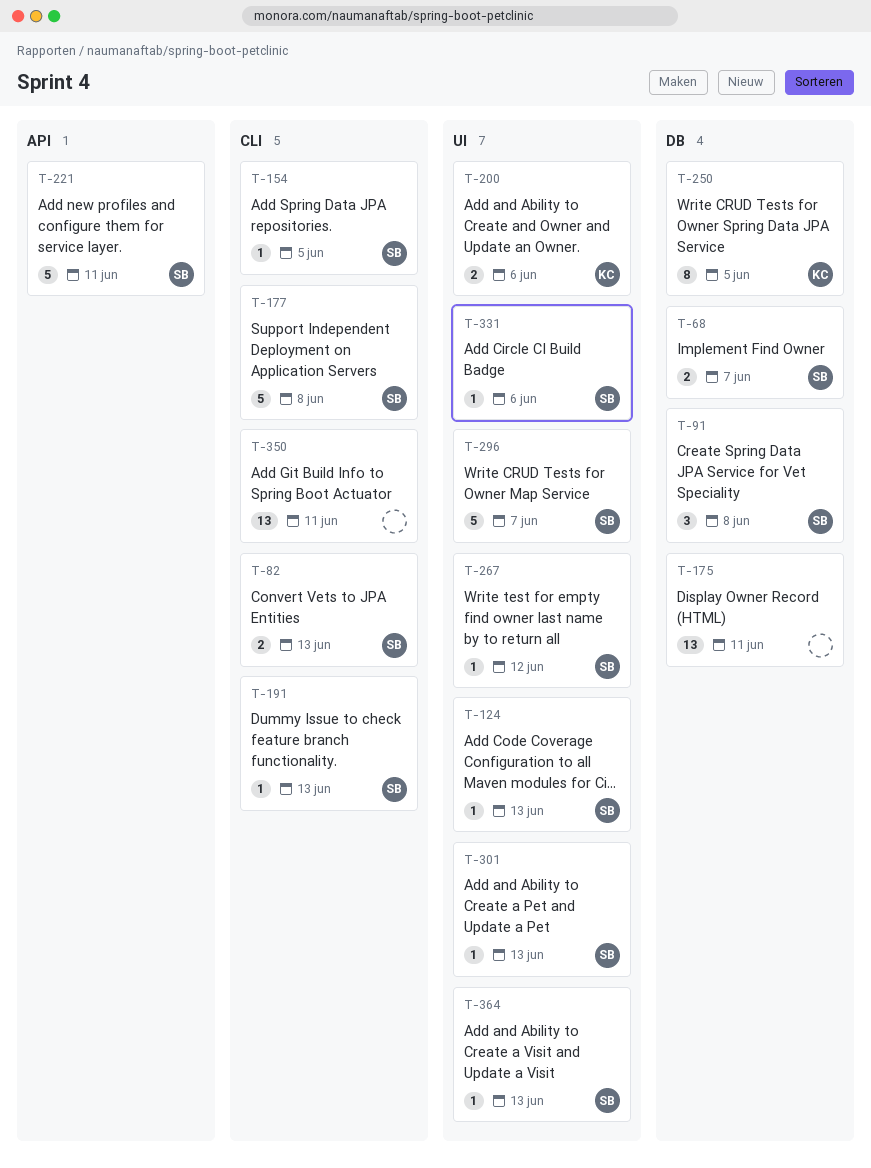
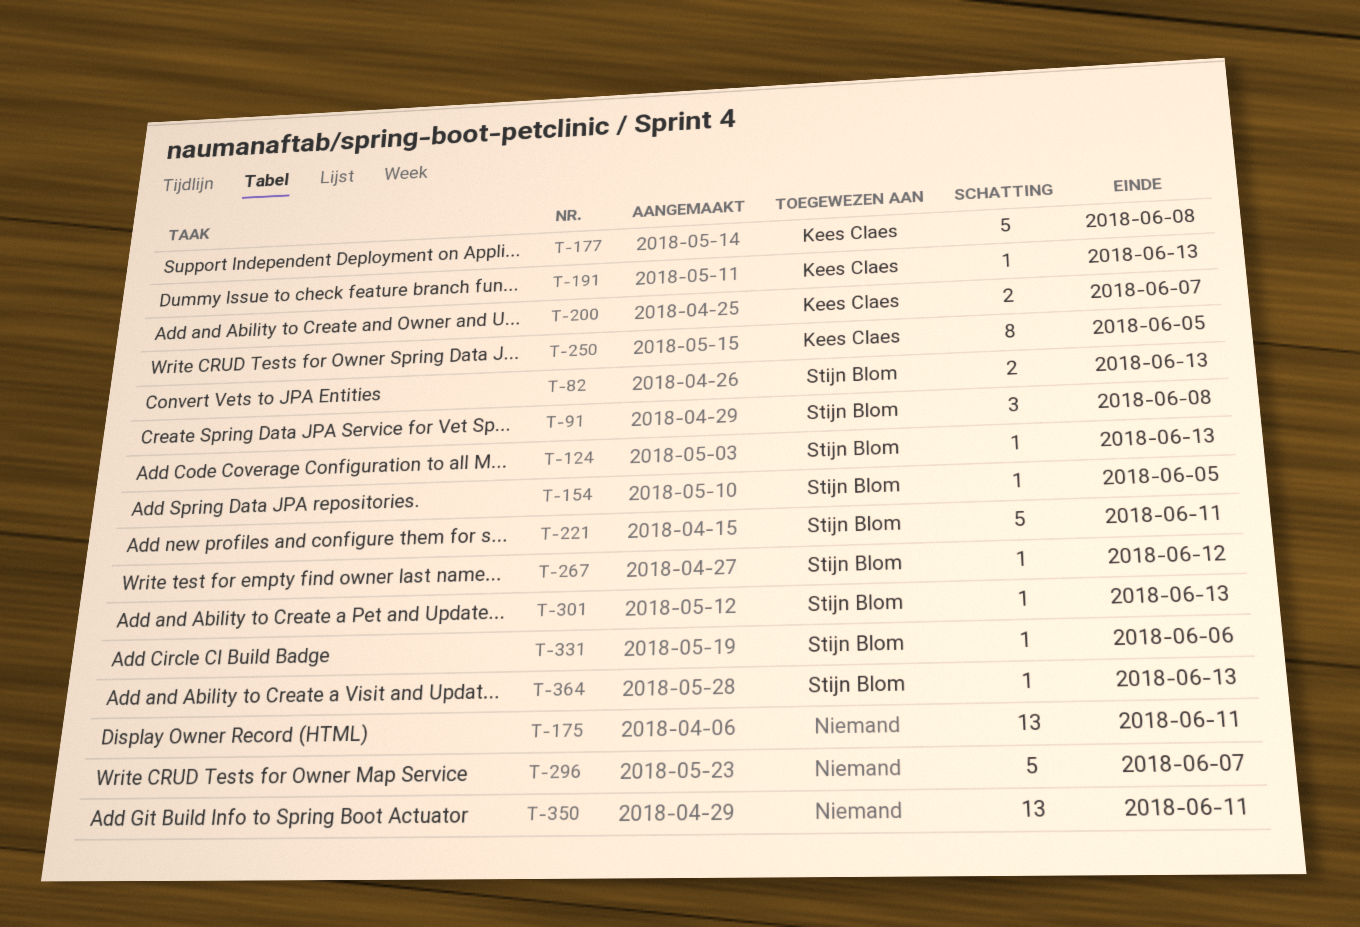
T-68: present -> none
T-177, owner: Stijn Blom -> Kees Claes
T-191, owner: Stijn Blom -> Kees Claes
T-200, due: Jun 6 -> Jun 7
T-296, owner: Stijn Blom -> none

